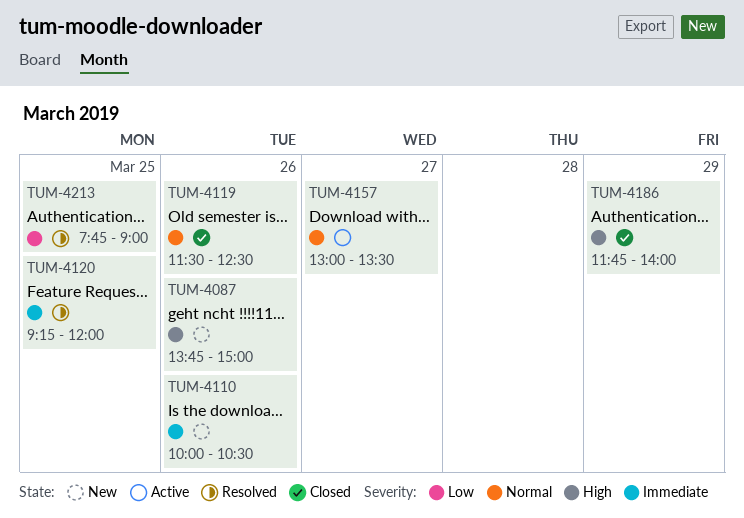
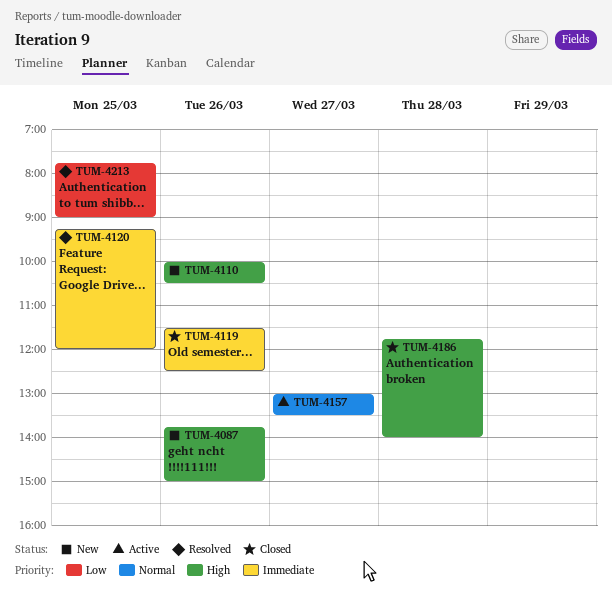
TUM-4110, priority: Immediate -> High
TUM-4119, priority: Normal -> Immediate
TUM-4186, day: Mar 29 -> Mar 28

